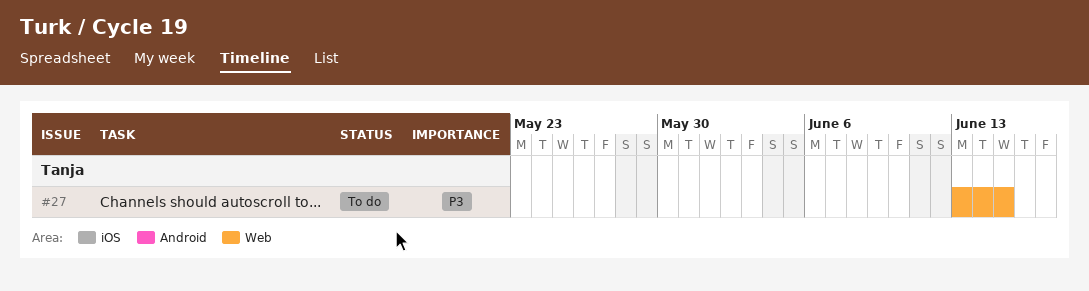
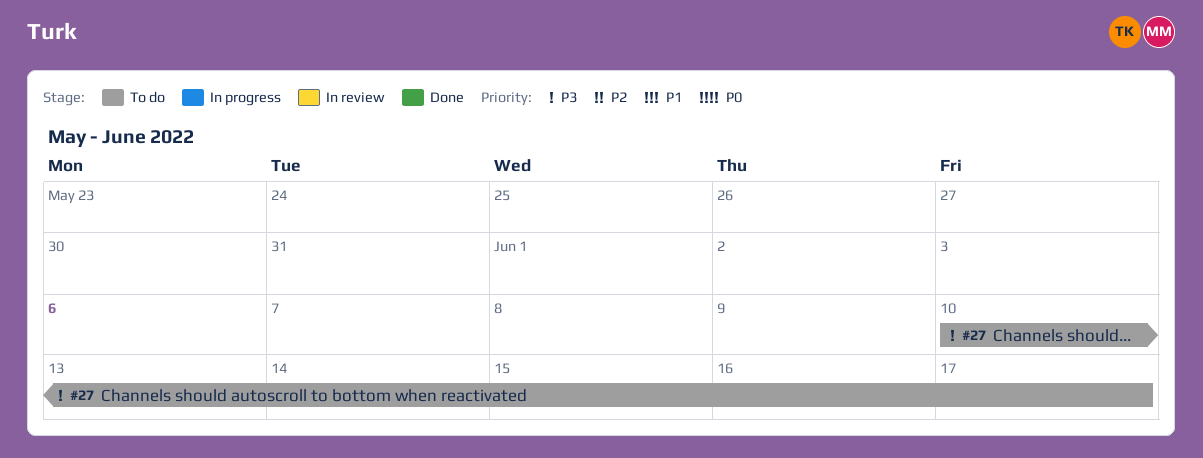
#27, start: Jun 13 -> Jun 10
#27, due: Jun 15 -> Jun 17

